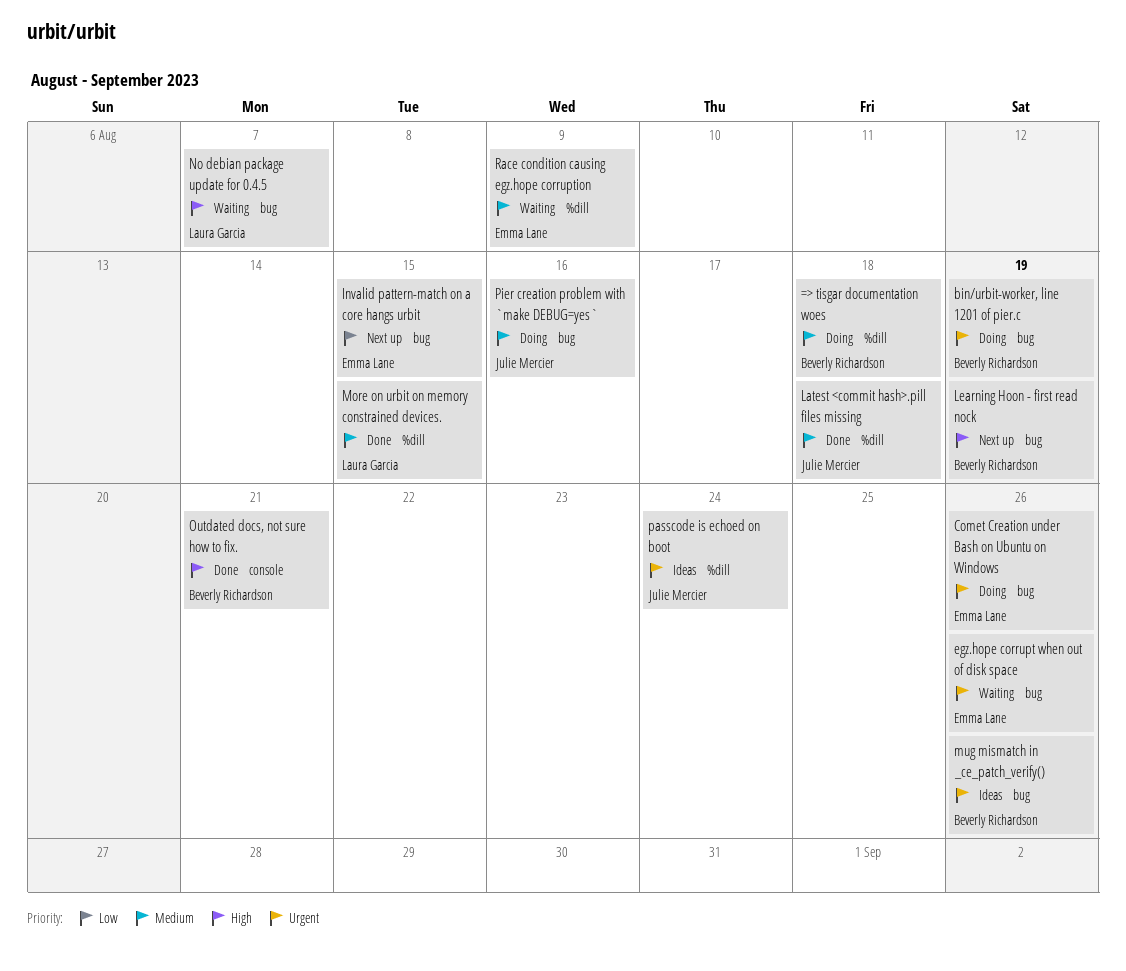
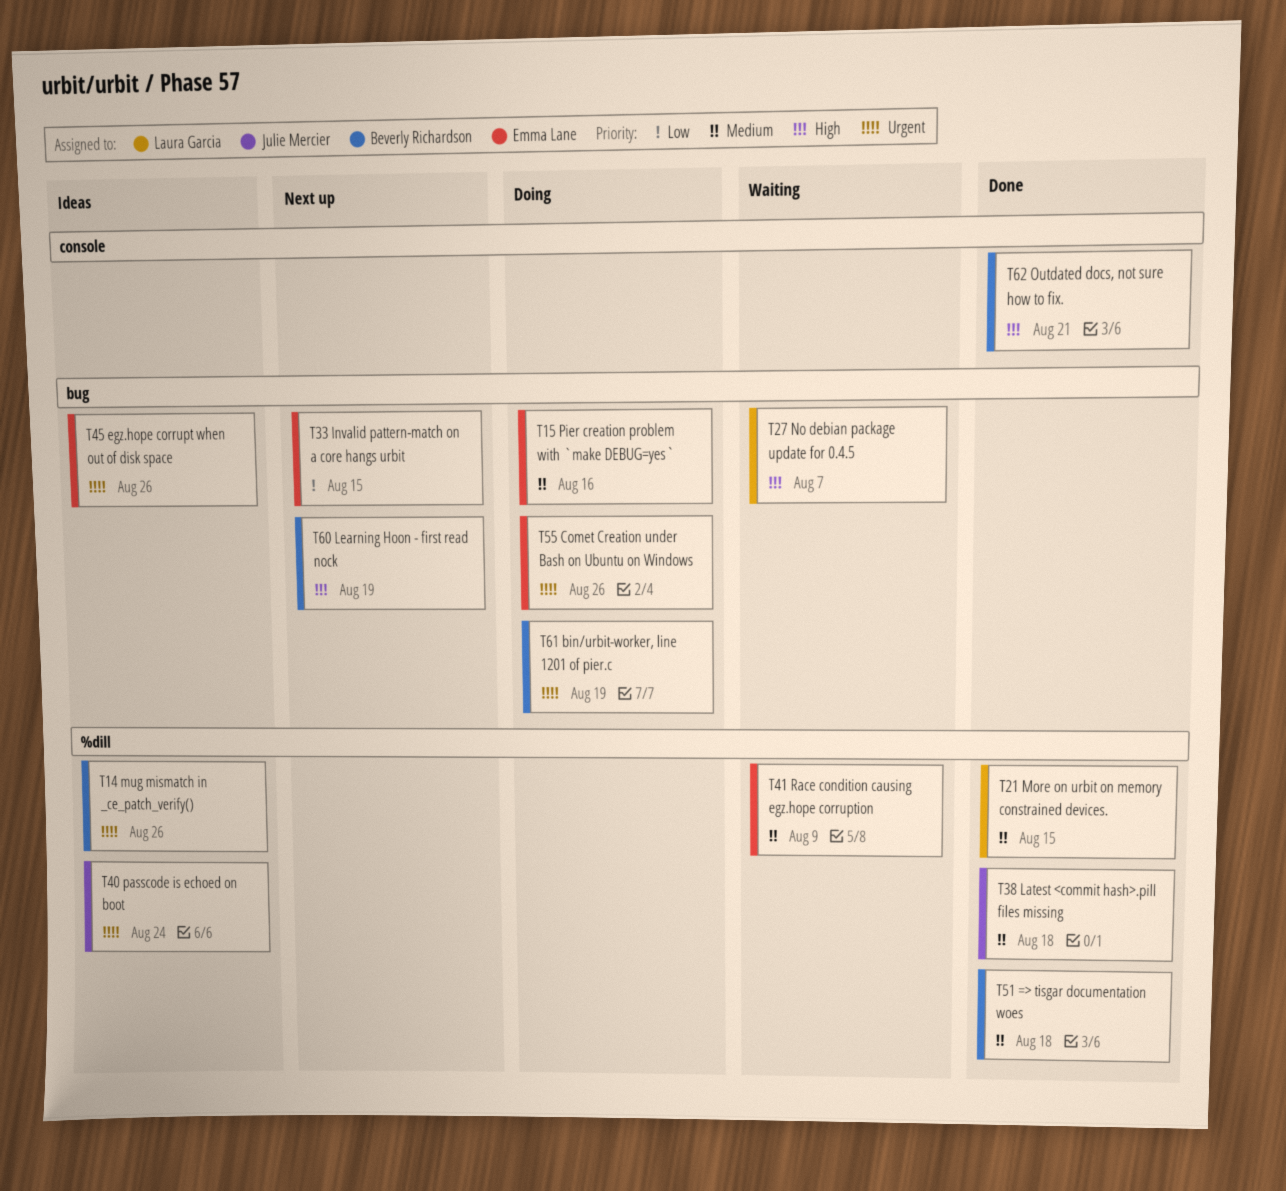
=> tisgar documentation woes, status: Doing -> Done
egz.hope corrupt when out of disk space, status: Waiting -> Ideas
mug mismatch in _ce_patch_verify(), label: bug -> %dill
Pier creation problem with `make DEBUG=yes`, owner: Julie Mercier -> Emma Lane

